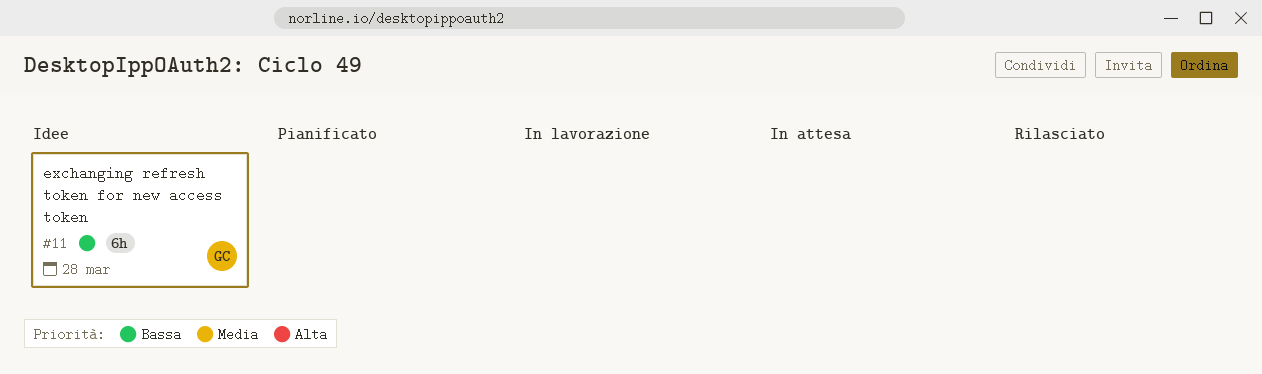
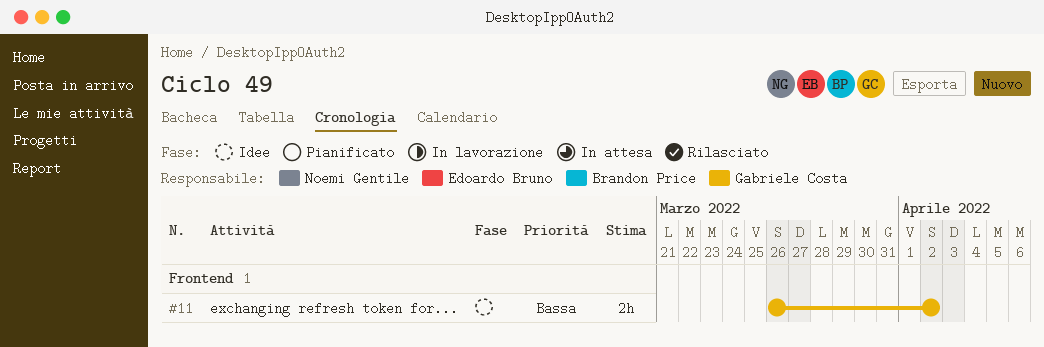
#11, estimate: 6h -> 2h
#11, due: Mar 28 -> Apr 2

